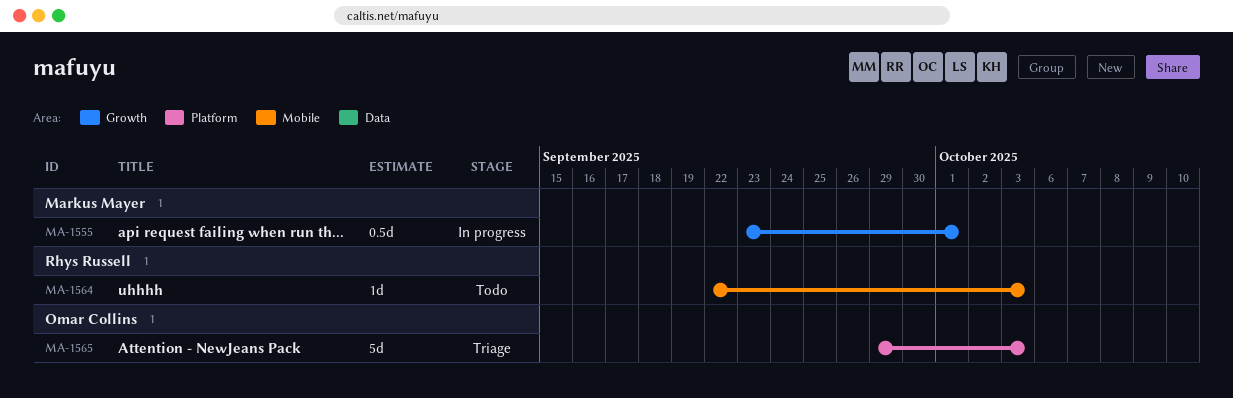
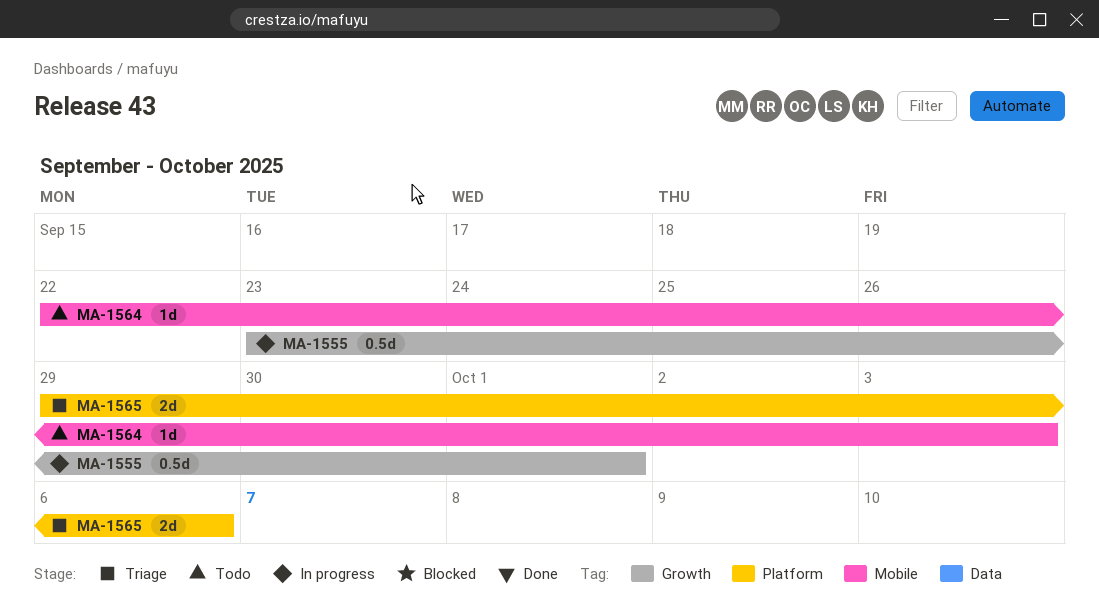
MA-1565, estimate: 5d -> 2d
MA-1565, due: Oct 3 -> Oct 6

